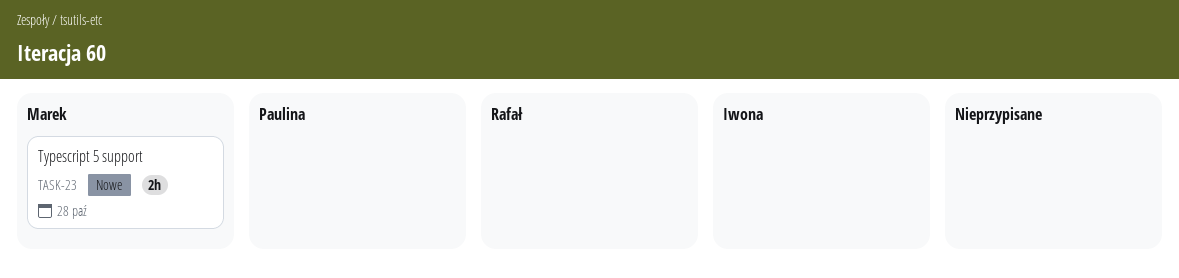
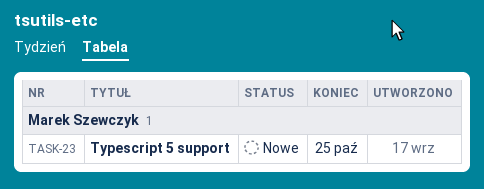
TASK-23, due: Oct 28 -> Oct 25

